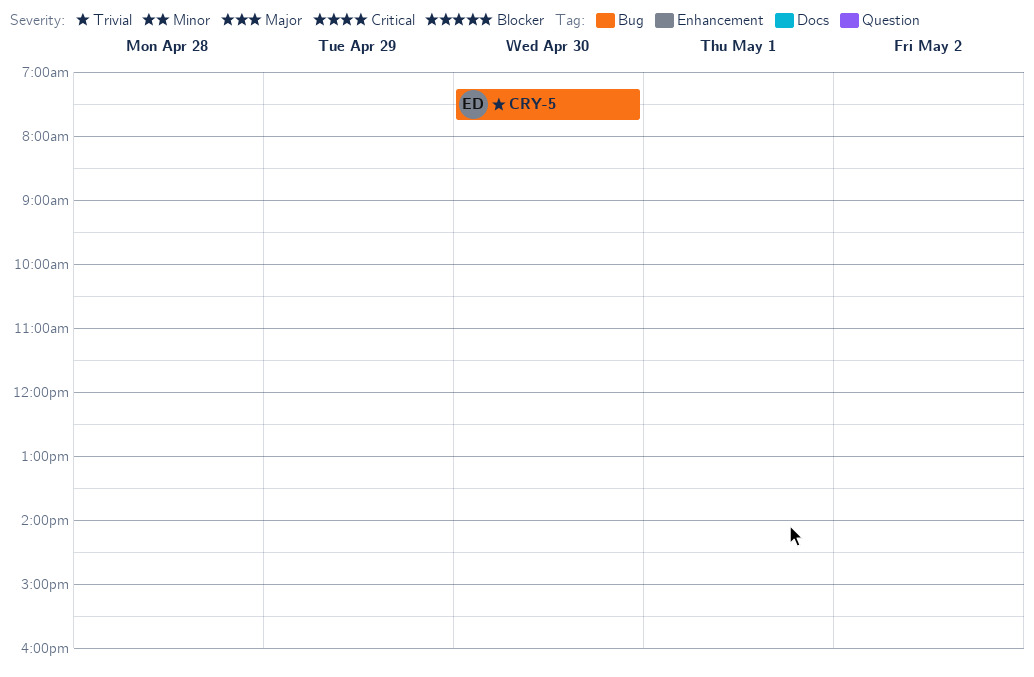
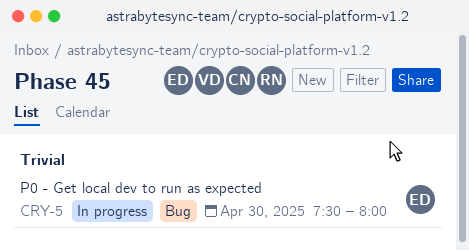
CRY-5, begins: 07:15 -> 07:30
CRY-5, ends: 07:45 -> 08:00

